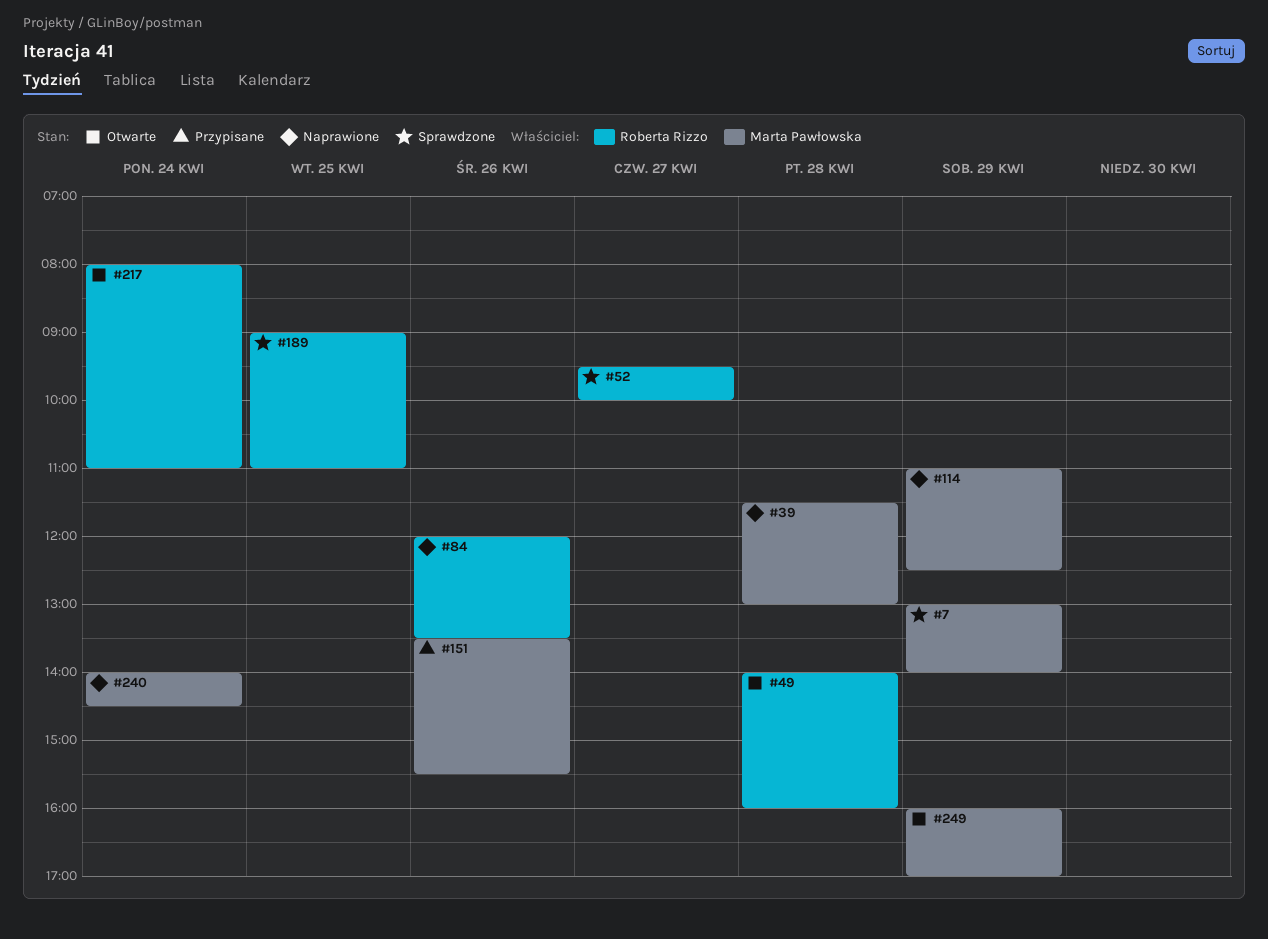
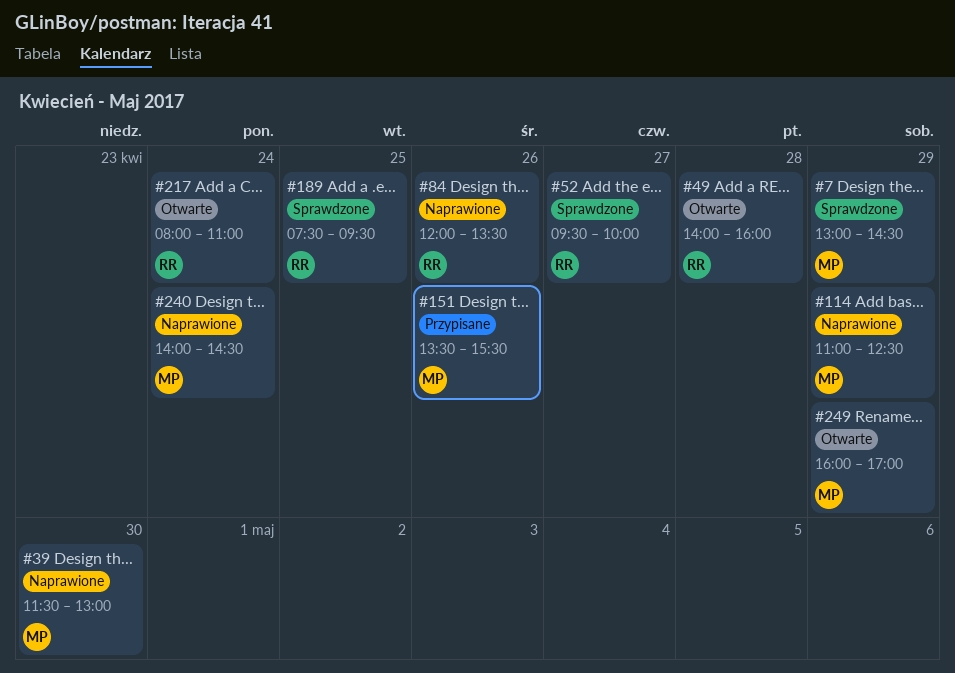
#7, ends: 14:00 -> 14:30
#39, day: Apr 28 -> Apr 30
#189, begins: 09:00 -> 07:30
#189, ends: 11:00 -> 09:30

